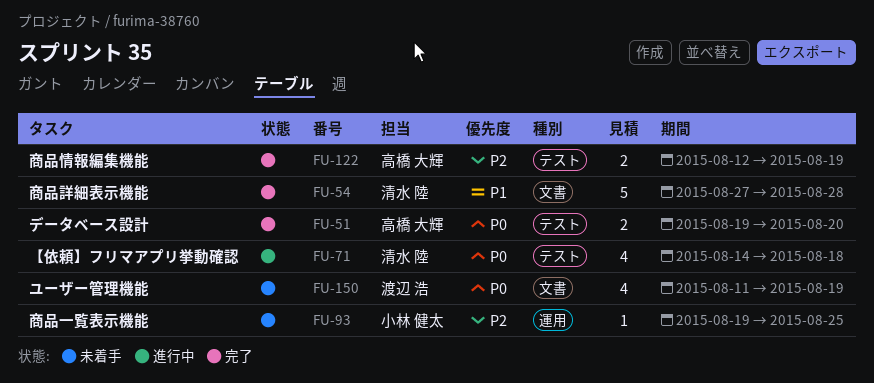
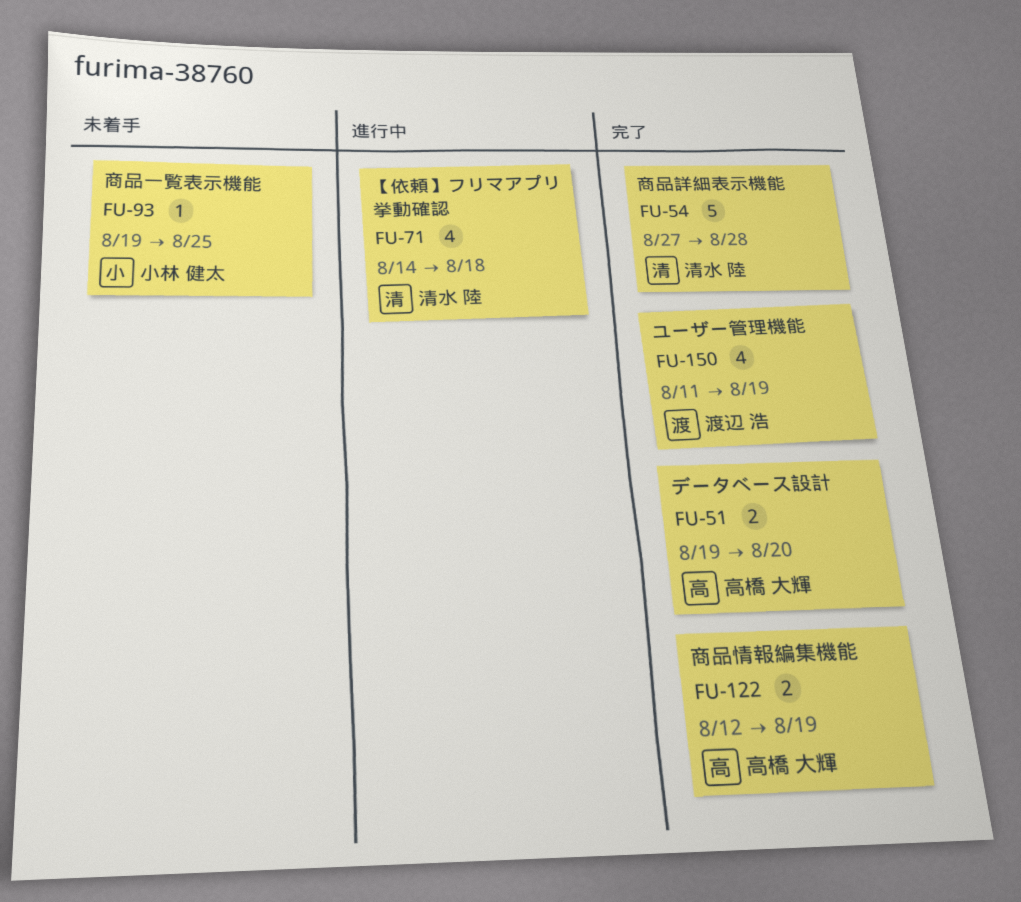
FU-150, status: 未着手 -> 完了

